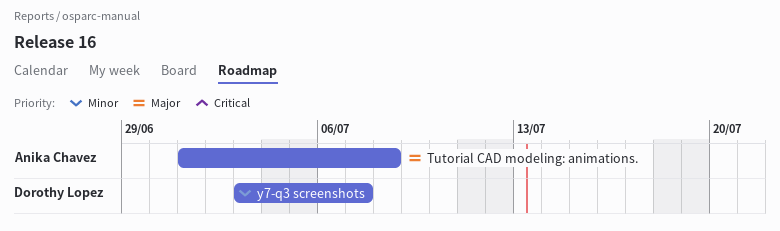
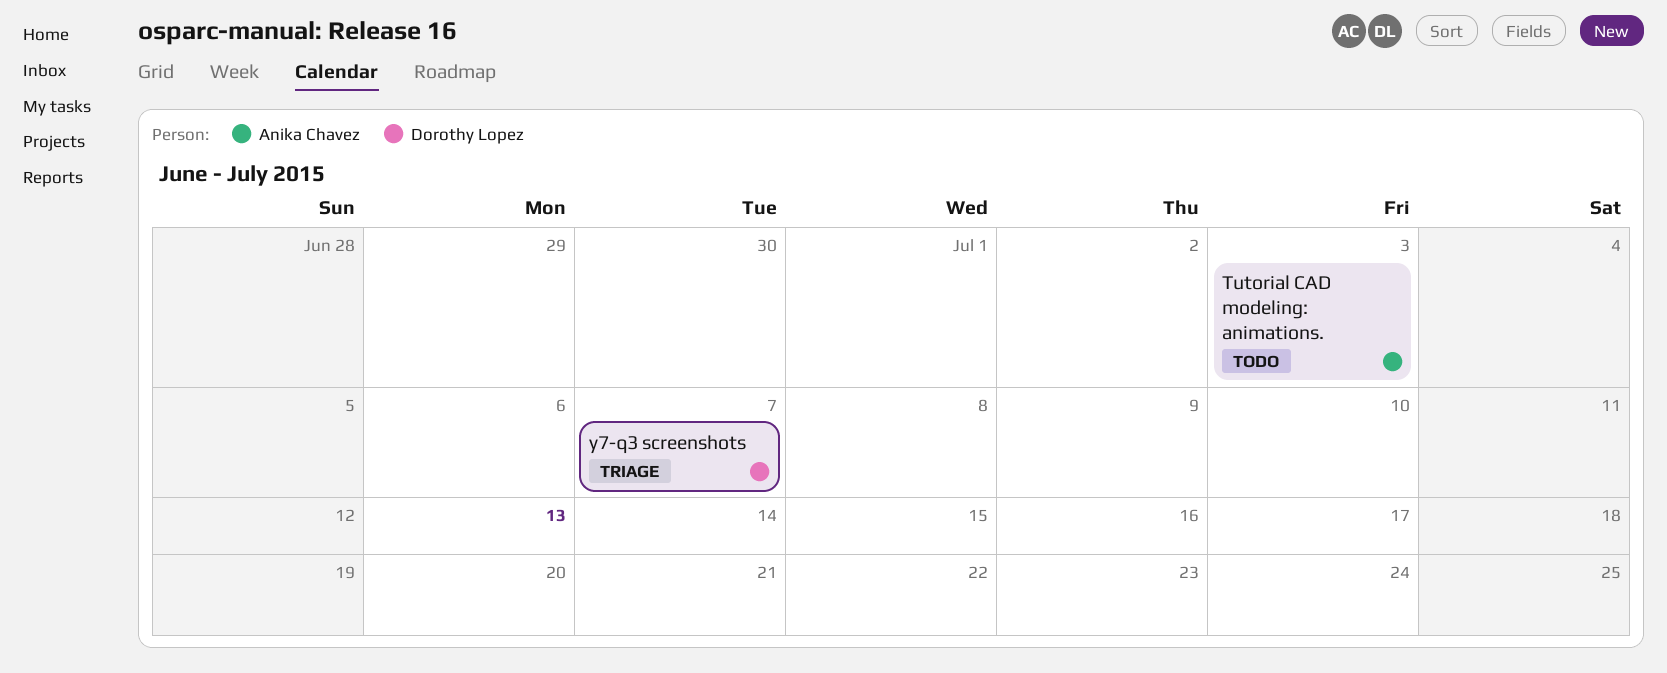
Tutorial CAD modeling: animations., due: Jul 8 -> Jul 3

